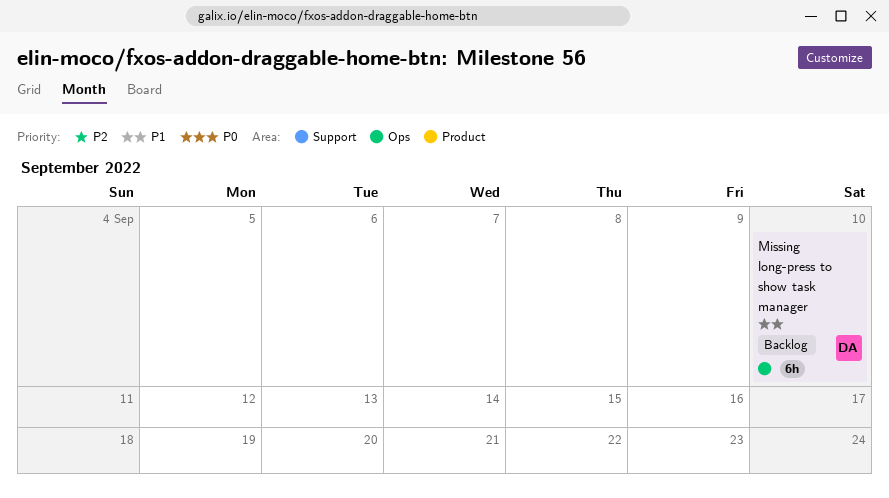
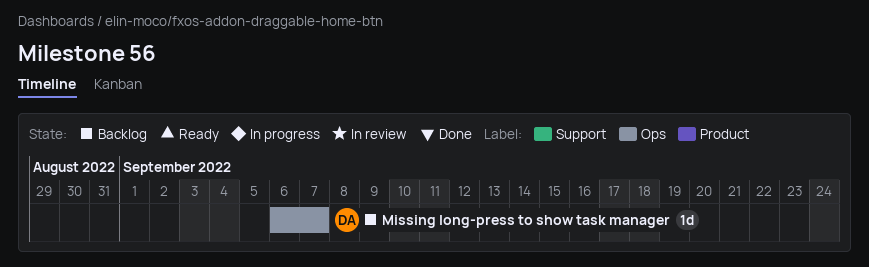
Missing long-press to show task manager, estimate: 6h -> 1d
Missing long-press to show task manager, due: Sep 10 -> Sep 7

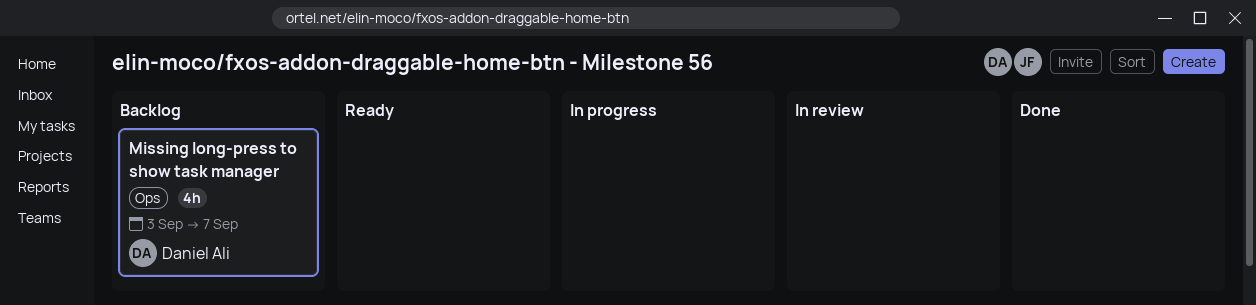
Missing long-press to show task manager, estimate: 1d -> 4h
Missing long-press to show task manager, start: Sep 6 -> Sep 3

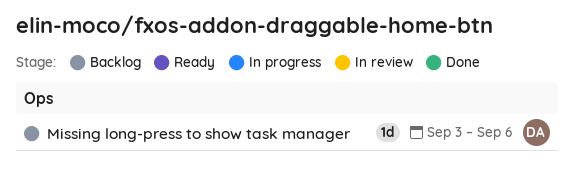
Missing long-press to show task manager, estimate: 4h -> 1d
Missing long-press to show task manager, due: Sep 7 -> Sep 6

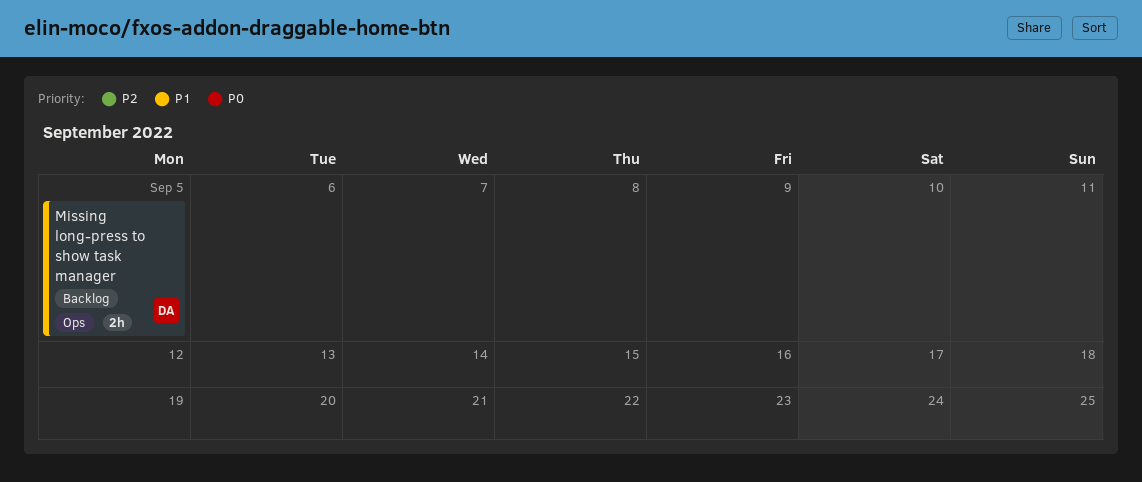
Missing long-press to show task manager, estimate: 1d -> 2h
Missing long-press to show task manager, due: Sep 6 -> Sep 5

